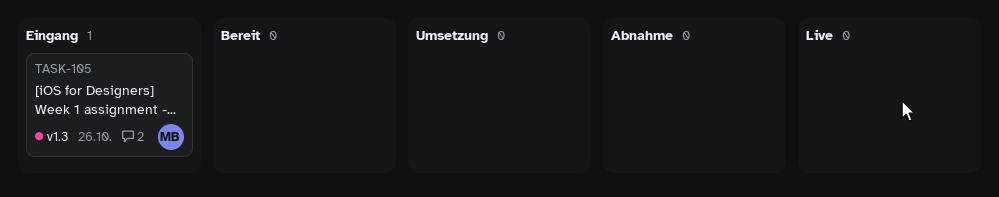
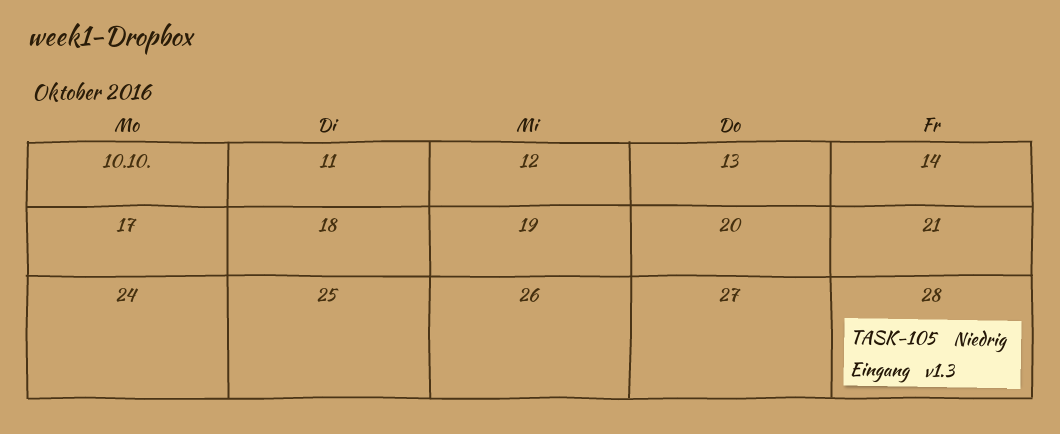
TASK-105, due: Oct 26 -> Oct 28

